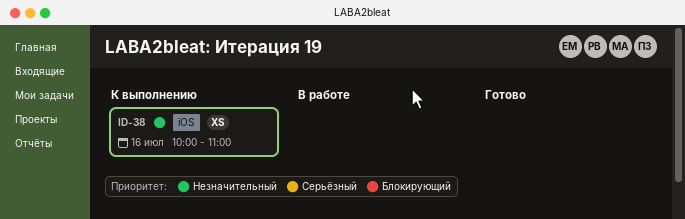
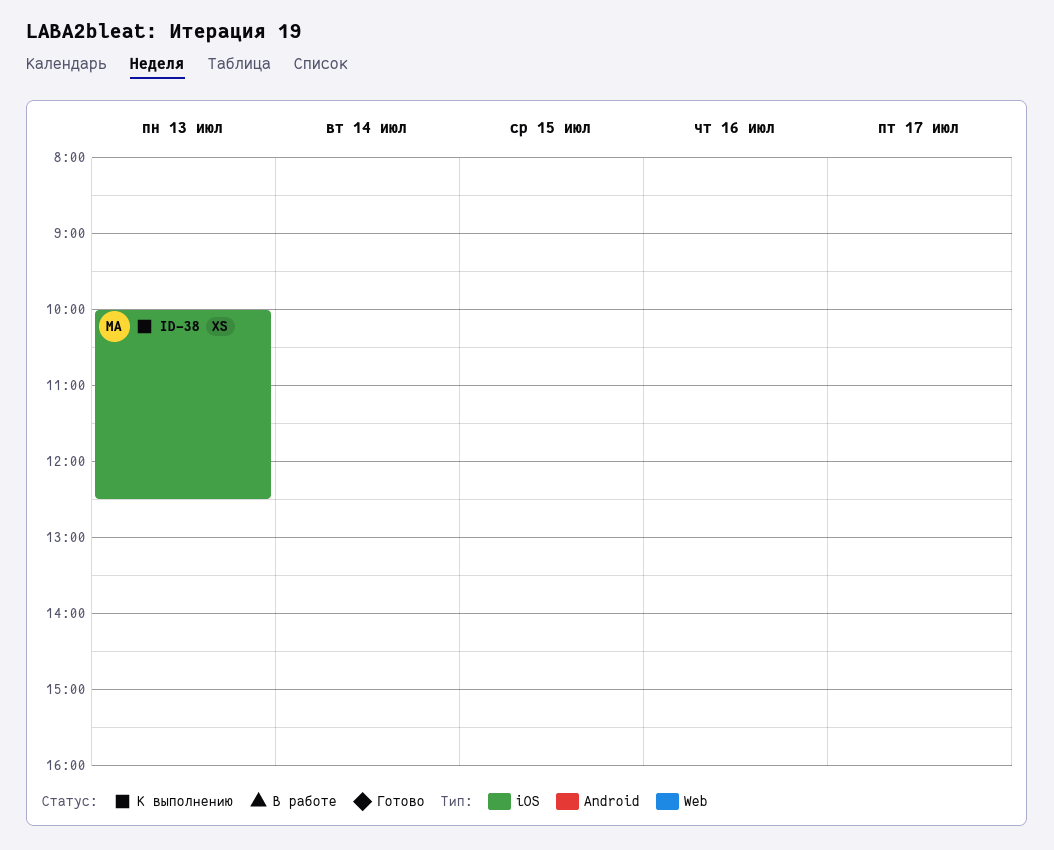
ID-38, day: Jul 16 -> Jul 13
ID-38, ends: 11:00 -> 12:30

